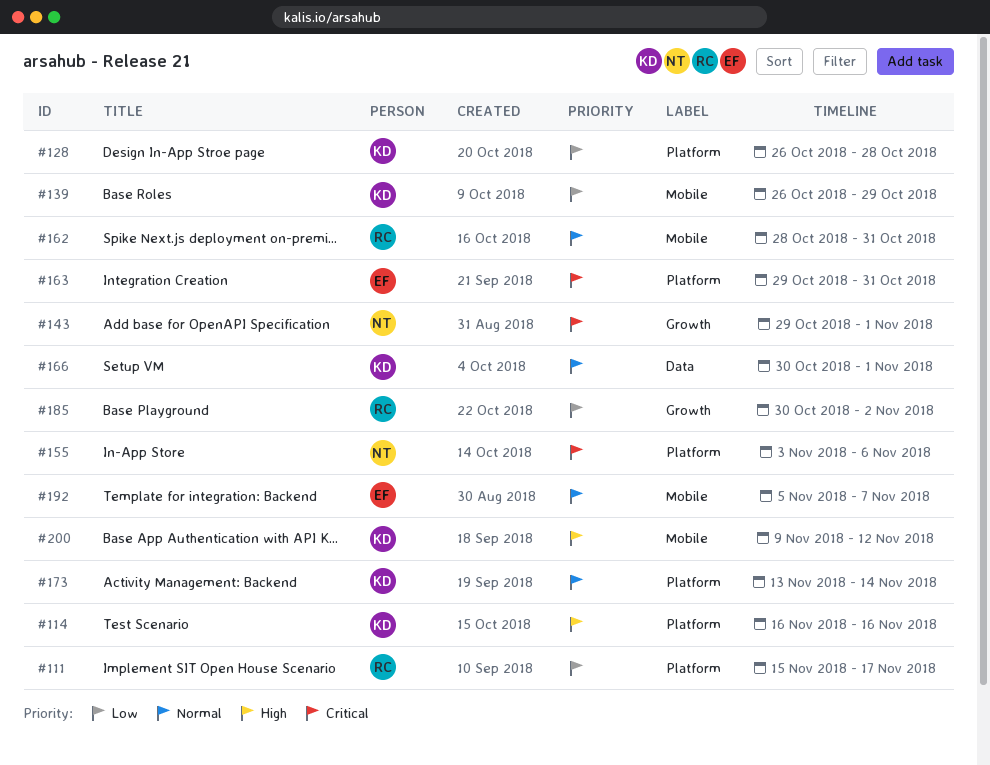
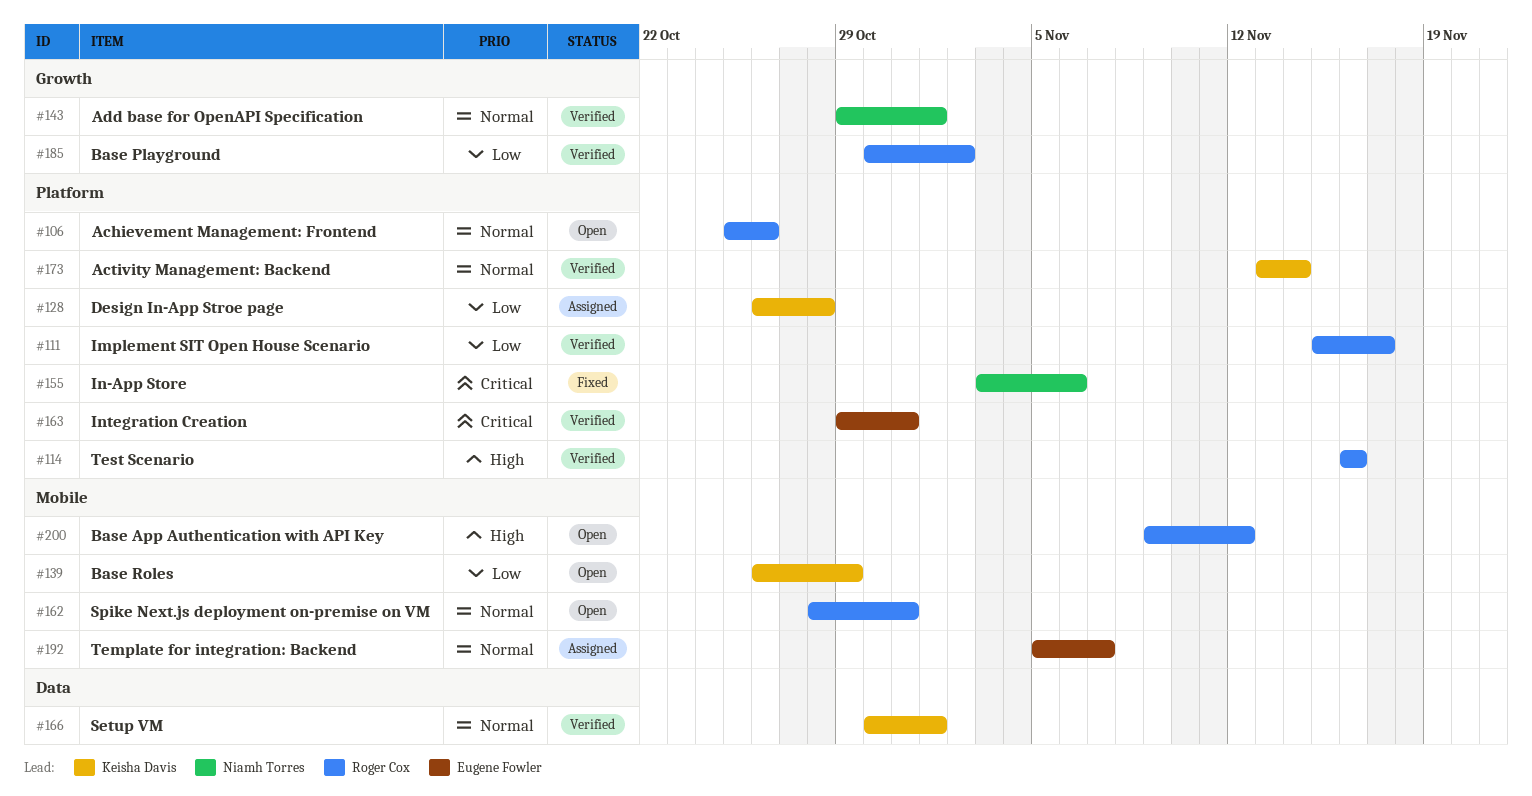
#106: none -> present
#114, owner: Keisha Davis -> Roger Cox
#143, priority: Critical -> Normal
#200, owner: Keisha Davis -> Roger Cox

